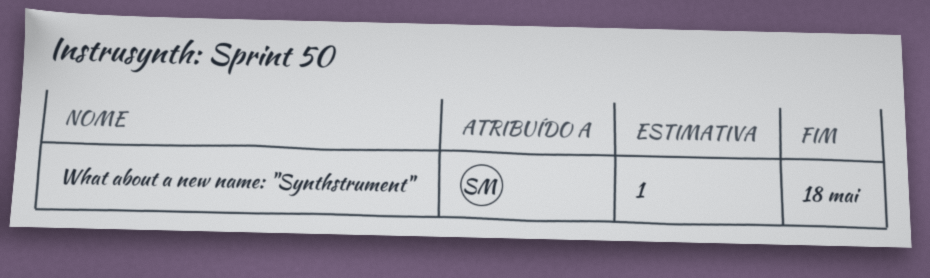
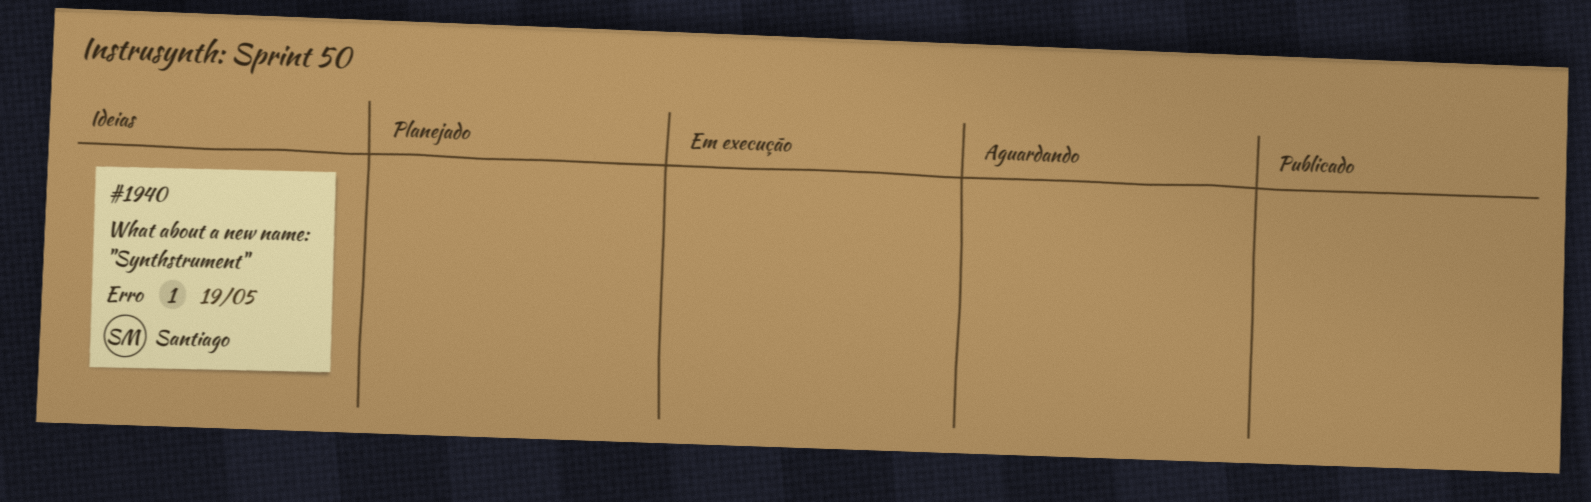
What about a new name: "Synthstrument", due: May 18 -> May 19

